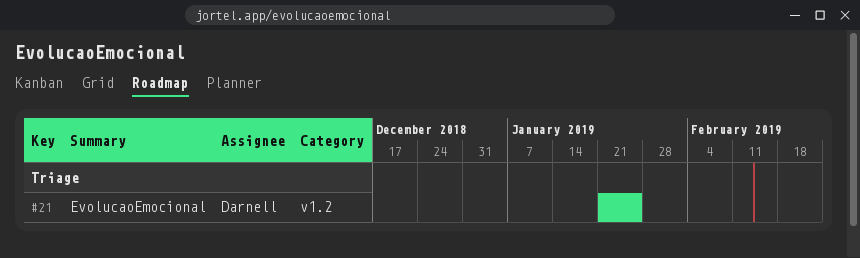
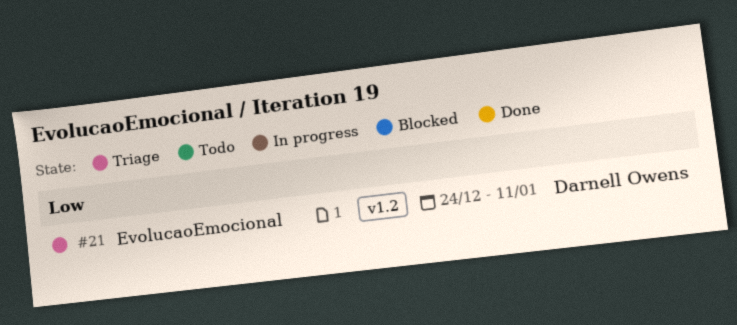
#21, start: Jan 21 -> Dec 24
#21, due: Jan 25 -> Jan 11

